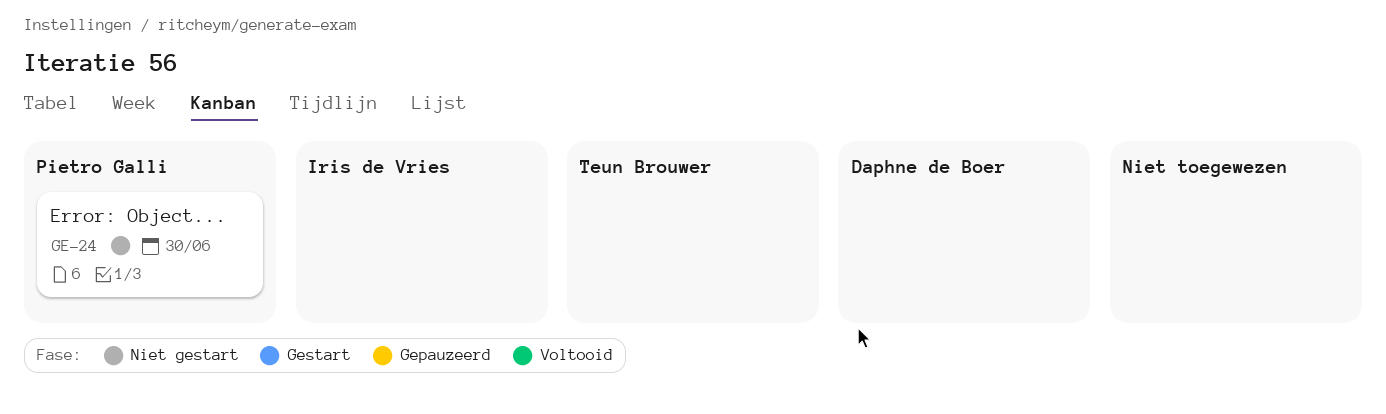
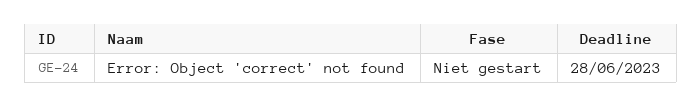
GE-24, due: Jun 30 -> Jun 28

